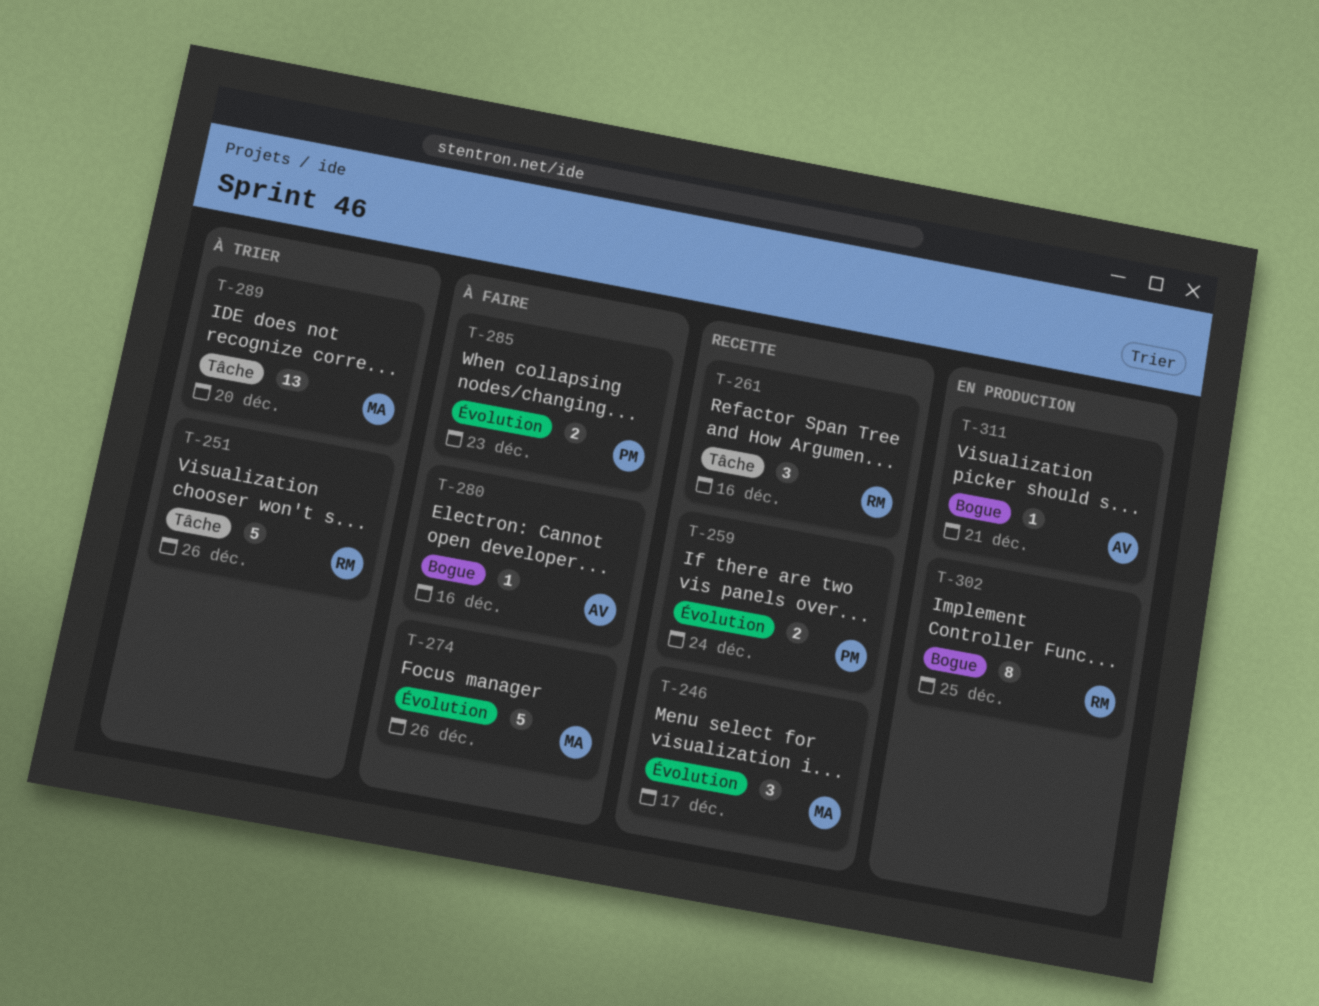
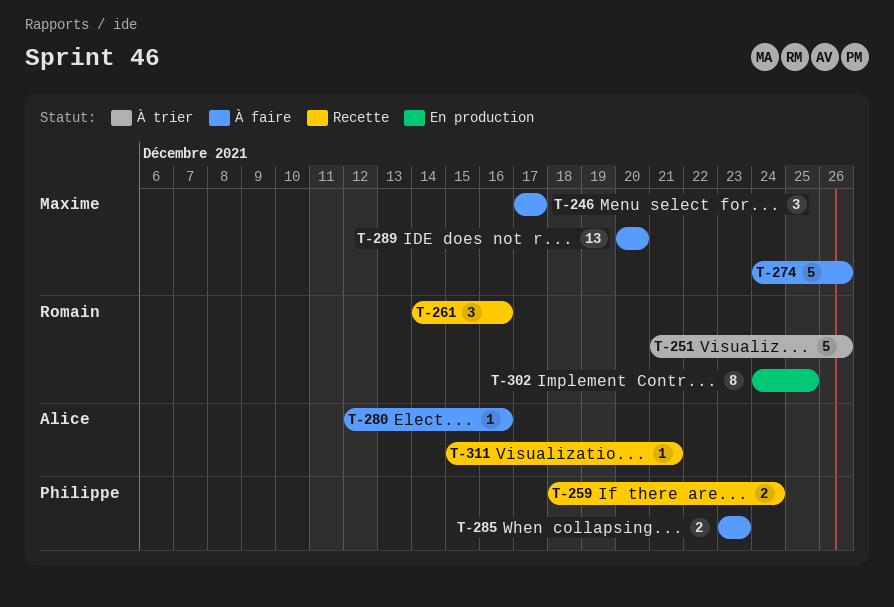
T-246, status: Recette -> À faire
T-289, status: À trier -> À faire
T-311, status: En production -> Recette

